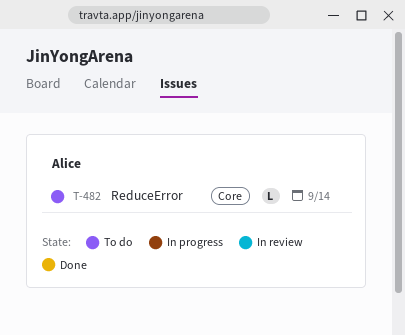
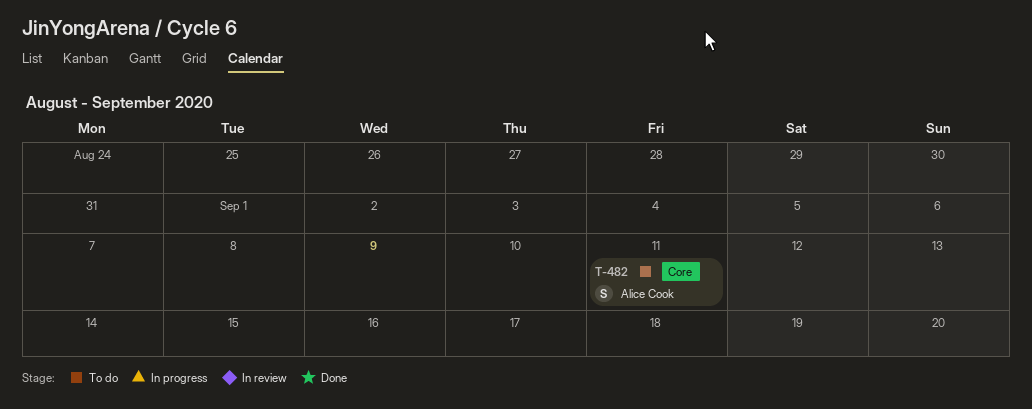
T-482, estimate: L -> S
T-482, due: Sep 14 -> Sep 11

